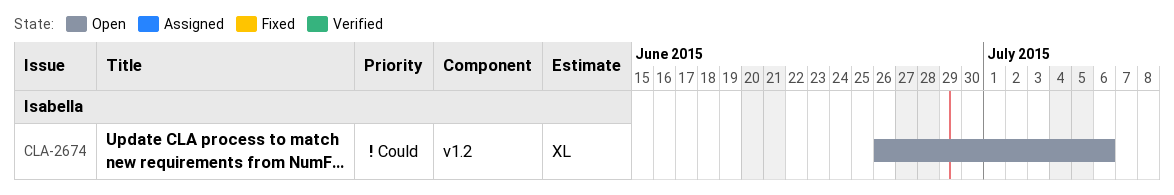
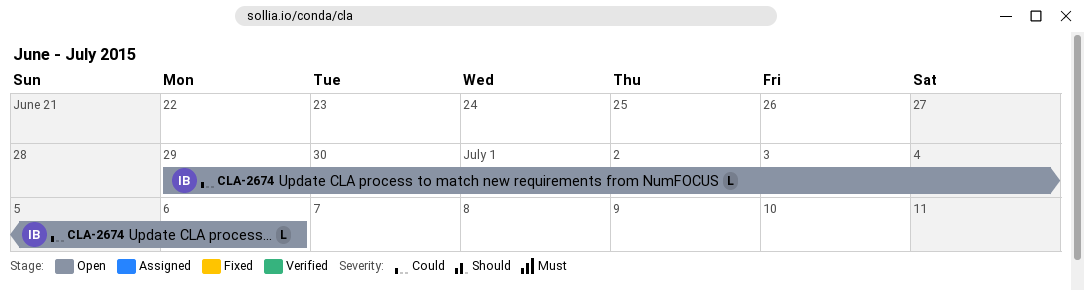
CLA-2674, estimate: XL -> L
CLA-2674, start: Jun 26 -> Jun 29

